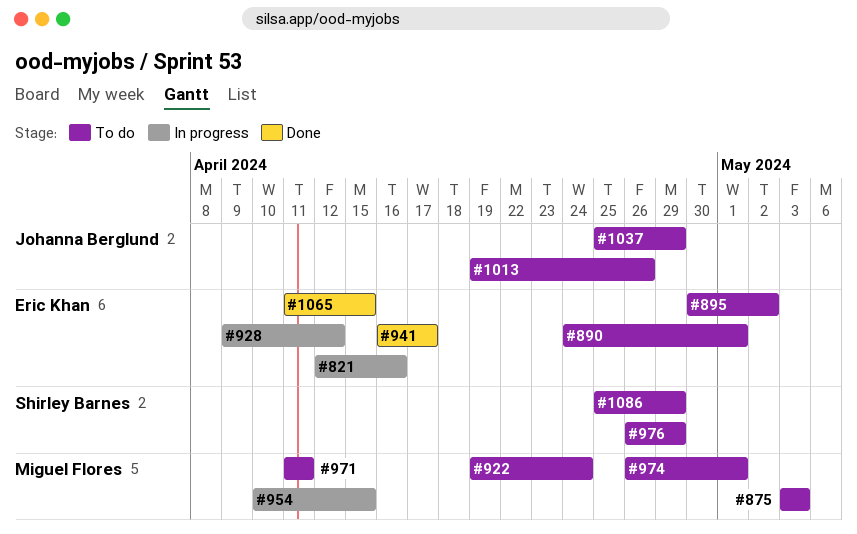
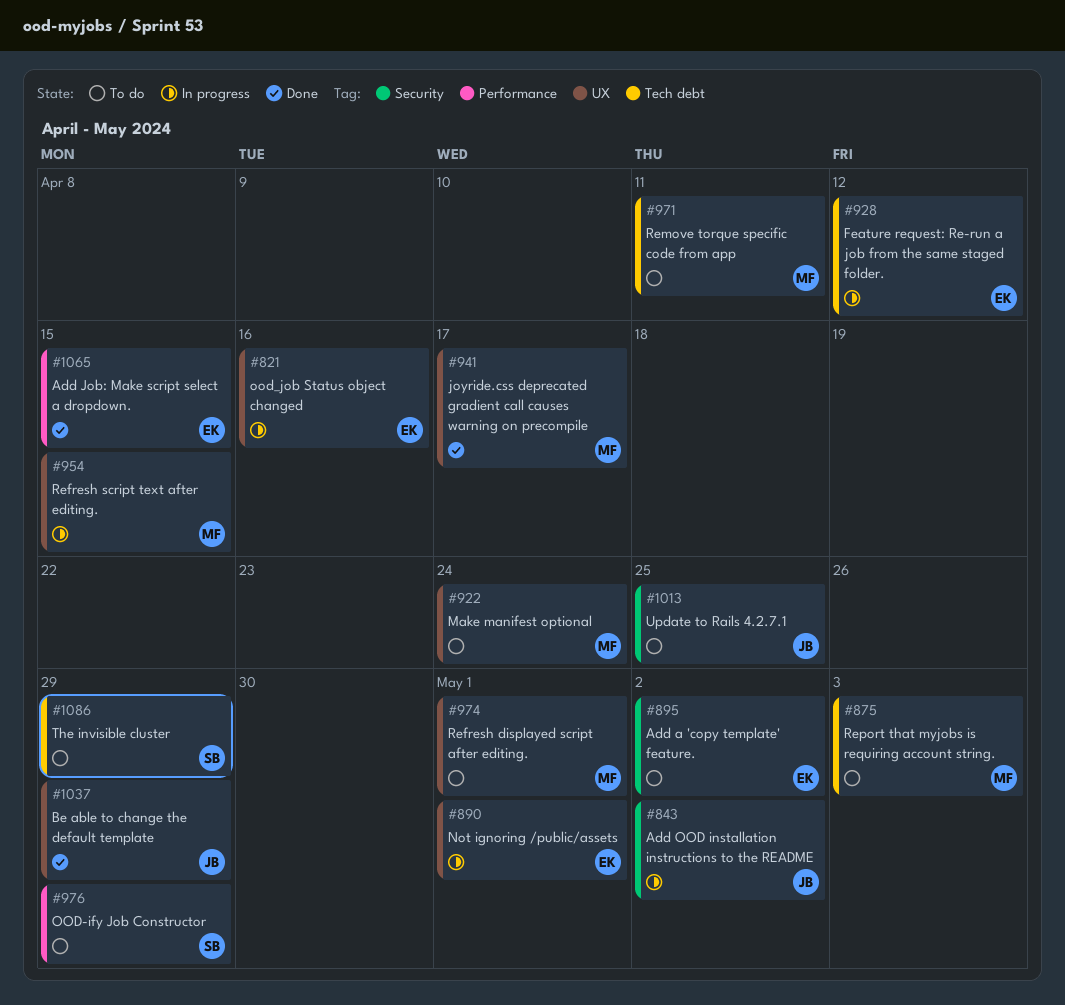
#843: none -> present
#890, status: To do -> In progress
#941, owner: Eric Khan -> Miguel Flores
#1013, due: Apr 26 -> Apr 25
#1037, status: To do -> Done

